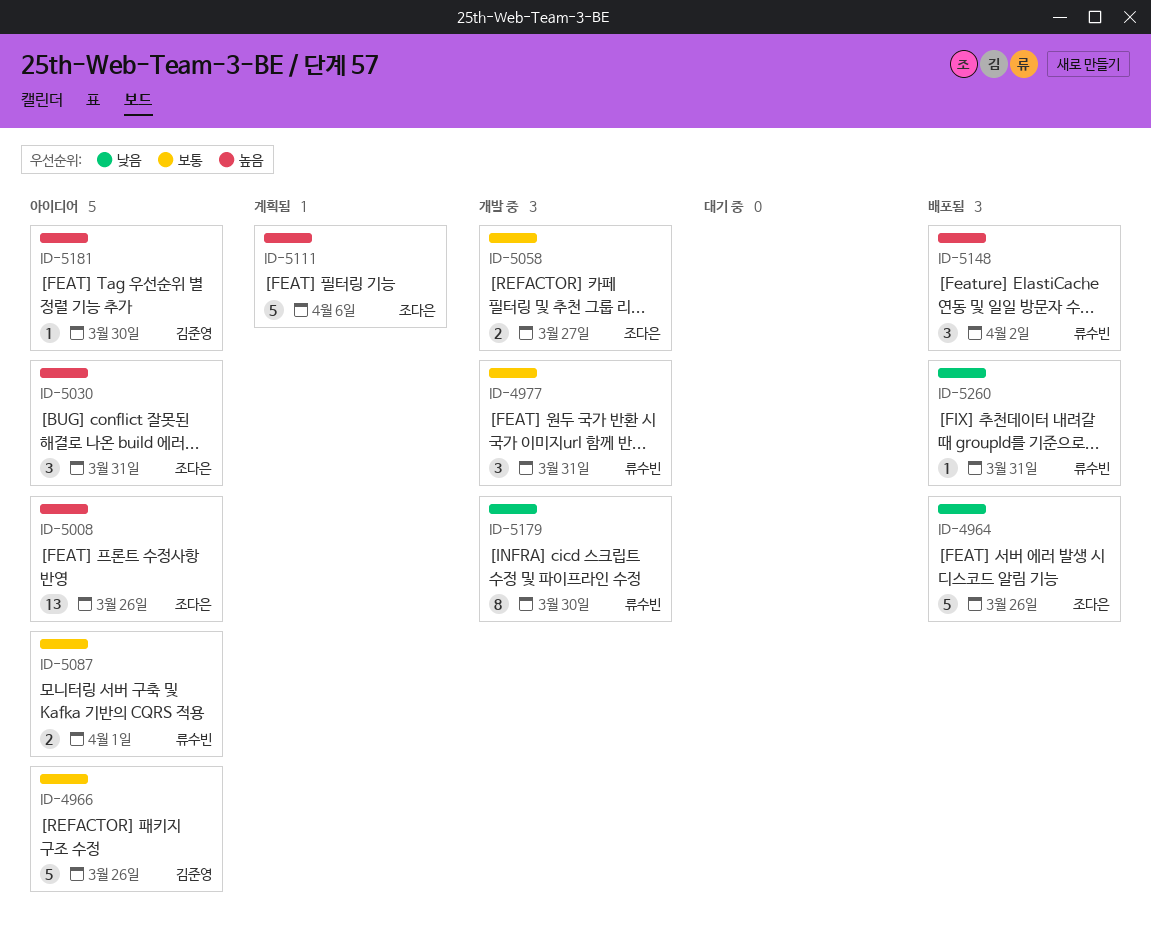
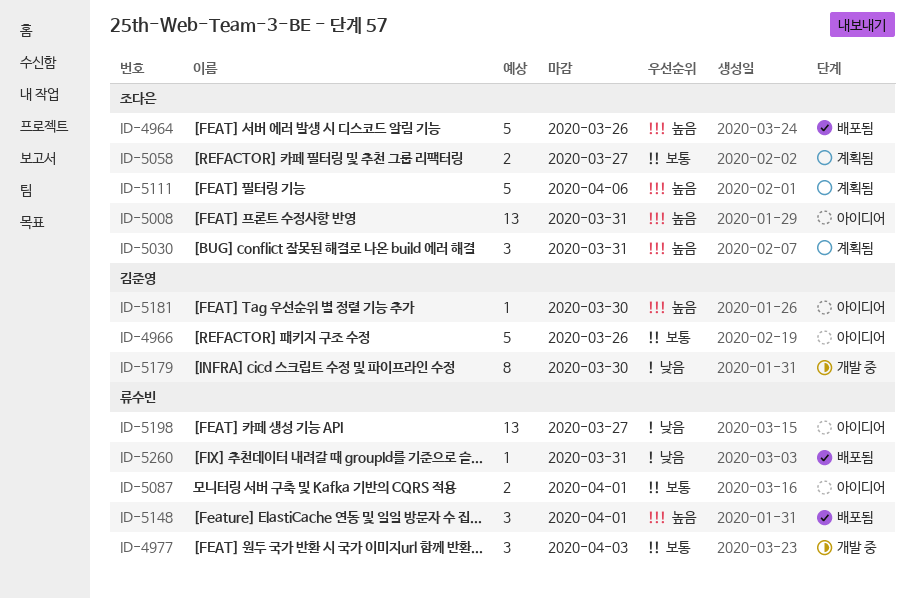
ID-4964, priority: 낮음 -> 높음
ID-4977, due: Mar 31 -> Apr 3
ID-5008, due: Mar 26 -> Mar 31
ID-5030, status: 아이디어 -> 계획됨
ID-5058, status: 개발 중 -> 계획됨
ID-5148, due: Apr 2 -> Apr 1
ID-5179, owner: 류수빈 -> 김준영
ID-5198: none -> present

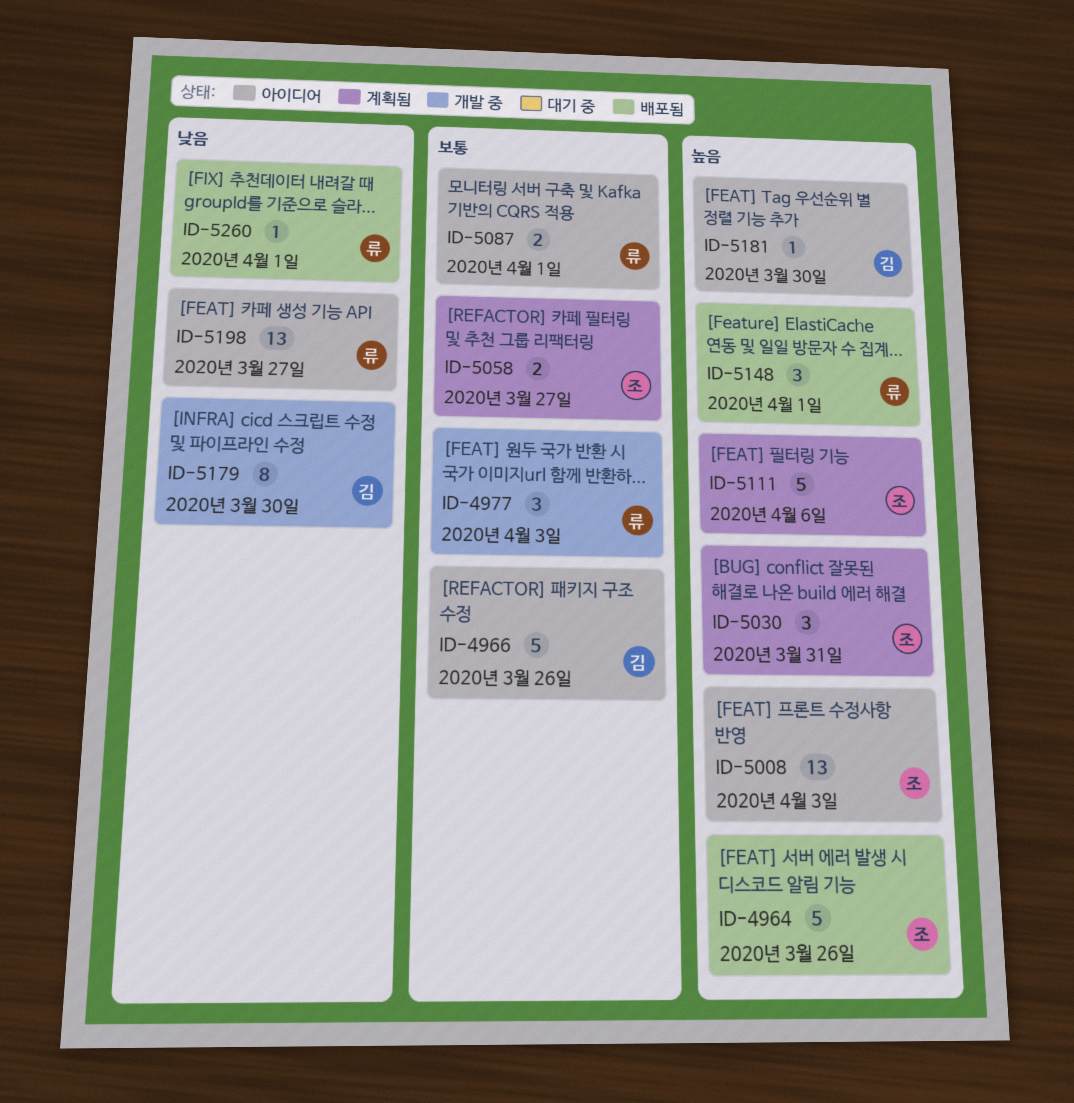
ID-5008, due: Mar 31 -> Apr 3
ID-5260, due: Mar 31 -> Apr 1

